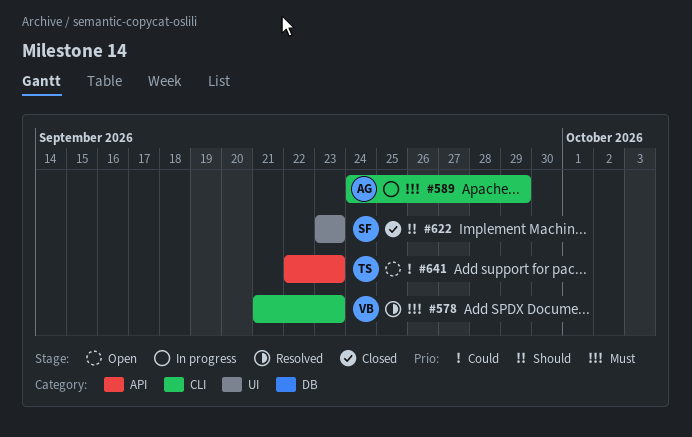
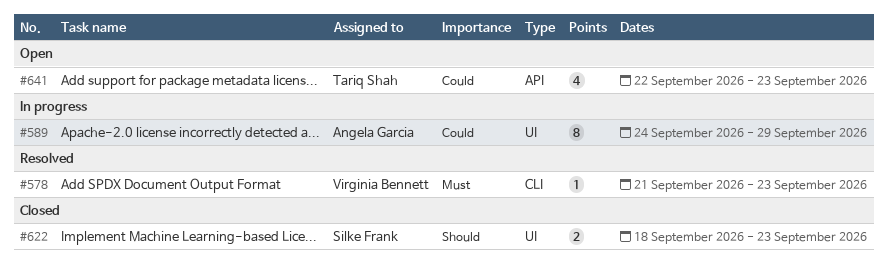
#589, priority: Must -> Could
#589, label: CLI -> UI
#622, start: Sep 23 -> Sep 18

